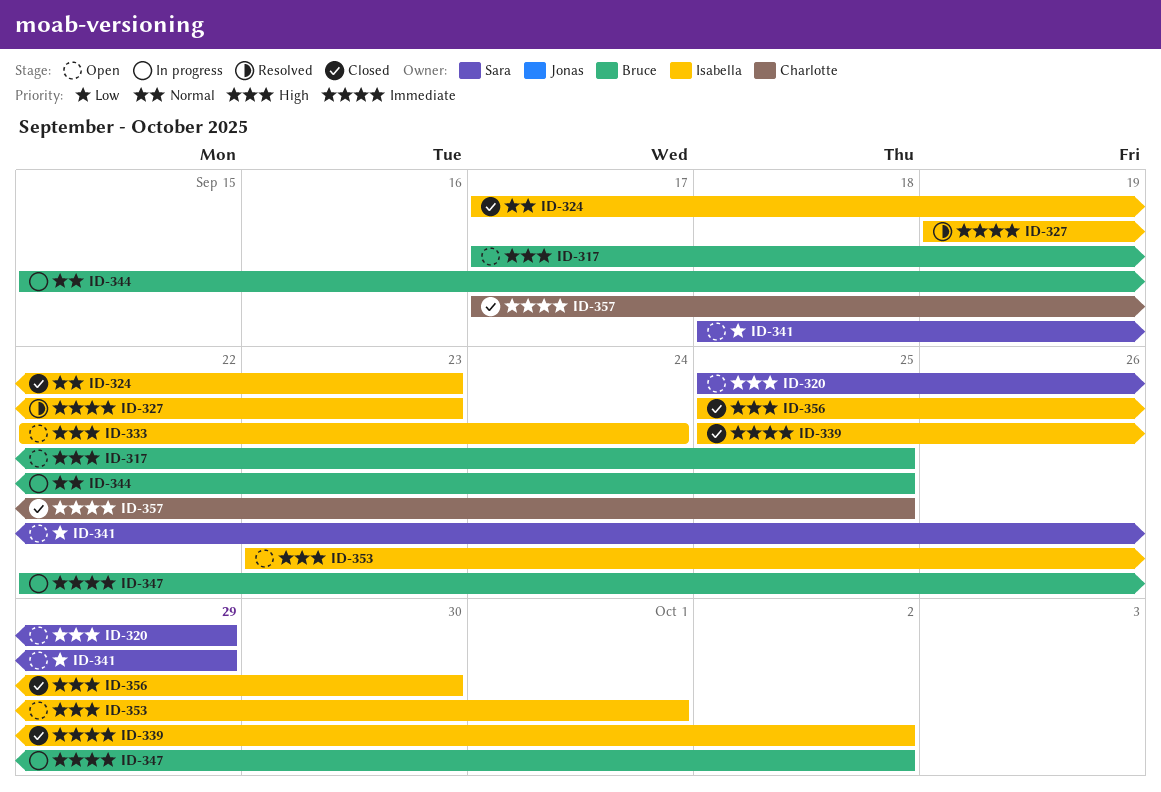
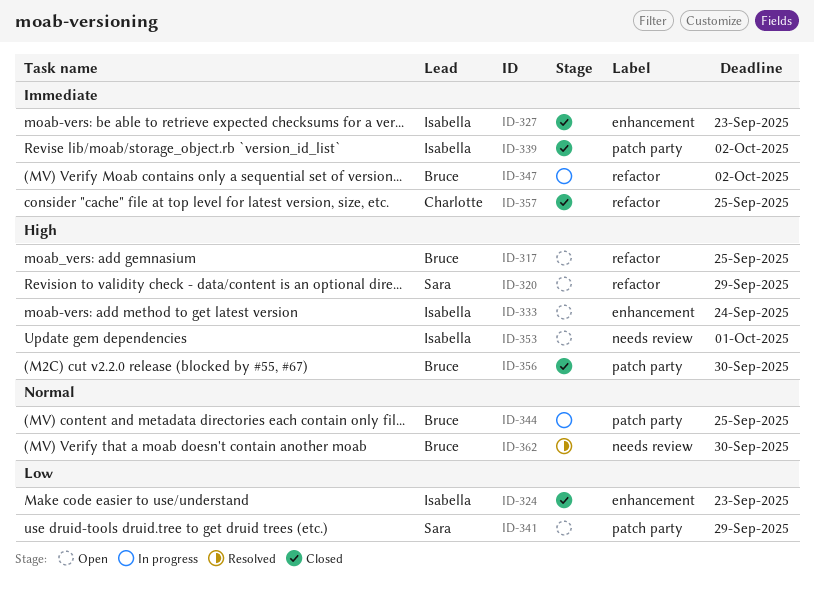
ID-324, priority: Normal -> Low
ID-327, status: Resolved -> Closed
ID-356, owner: Isabella -> Bruce
ID-362: none -> present

